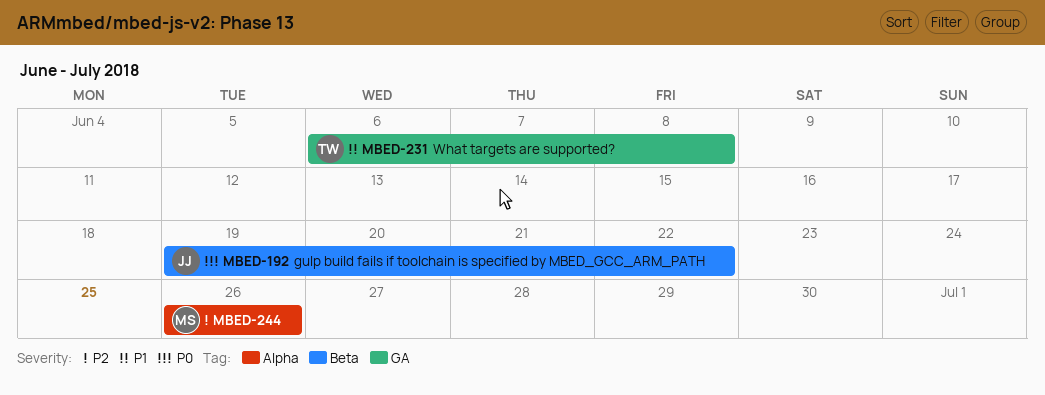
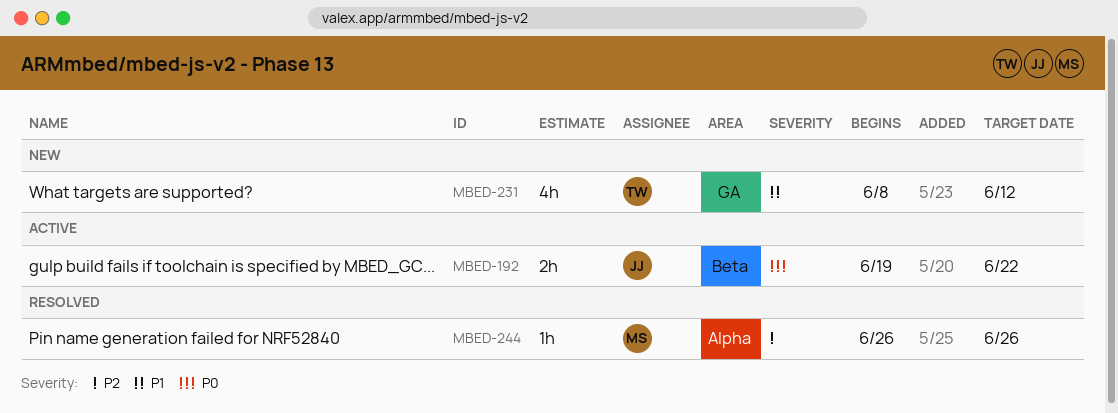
MBED-231, start: Jun 6 -> Jun 8
MBED-231, due: Jun 8 -> Jun 12

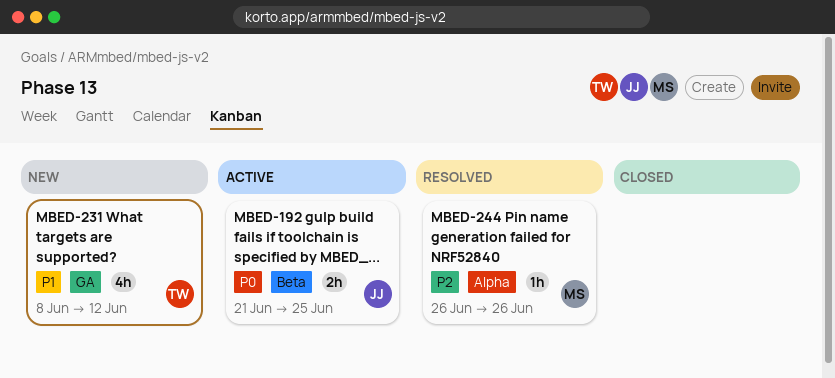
MBED-192, start: Jun 19 -> Jun 21
MBED-192, due: Jun 22 -> Jun 25

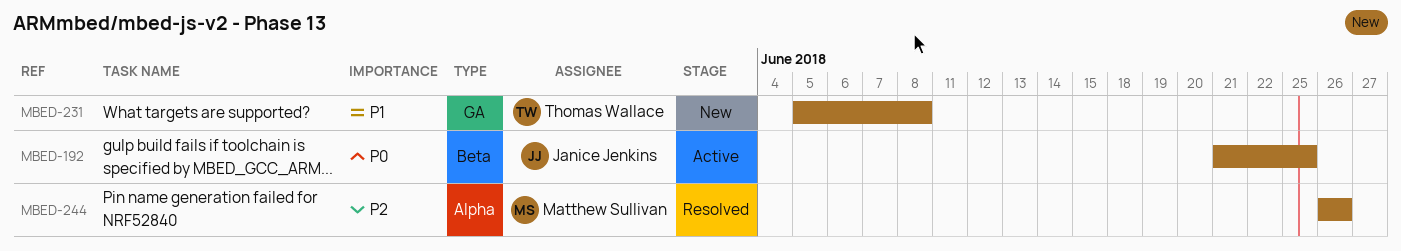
MBED-231, start: Jun 8 -> Jun 5
MBED-231, due: Jun 12 -> Jun 8

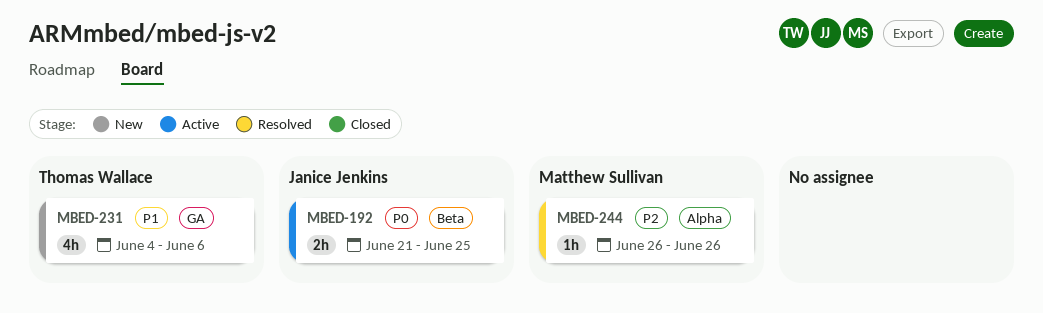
MBED-231, start: Jun 5 -> Jun 4
MBED-231, due: Jun 8 -> Jun 6

